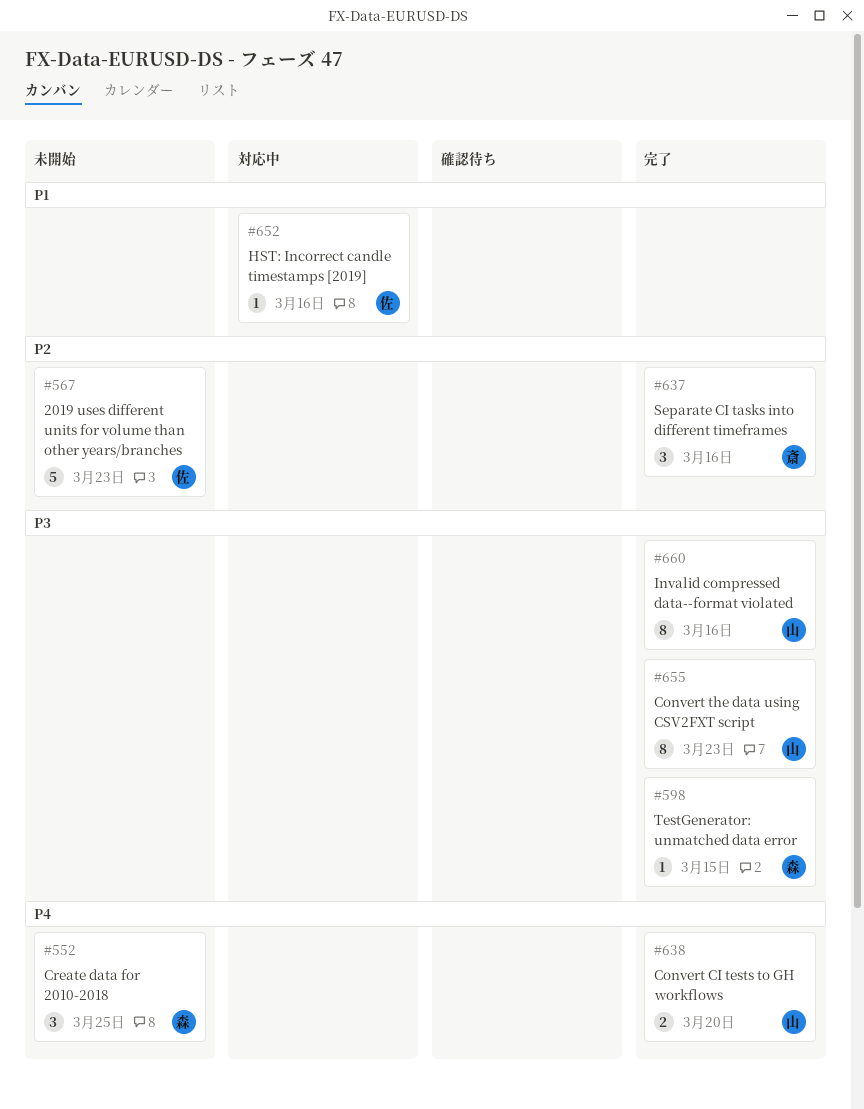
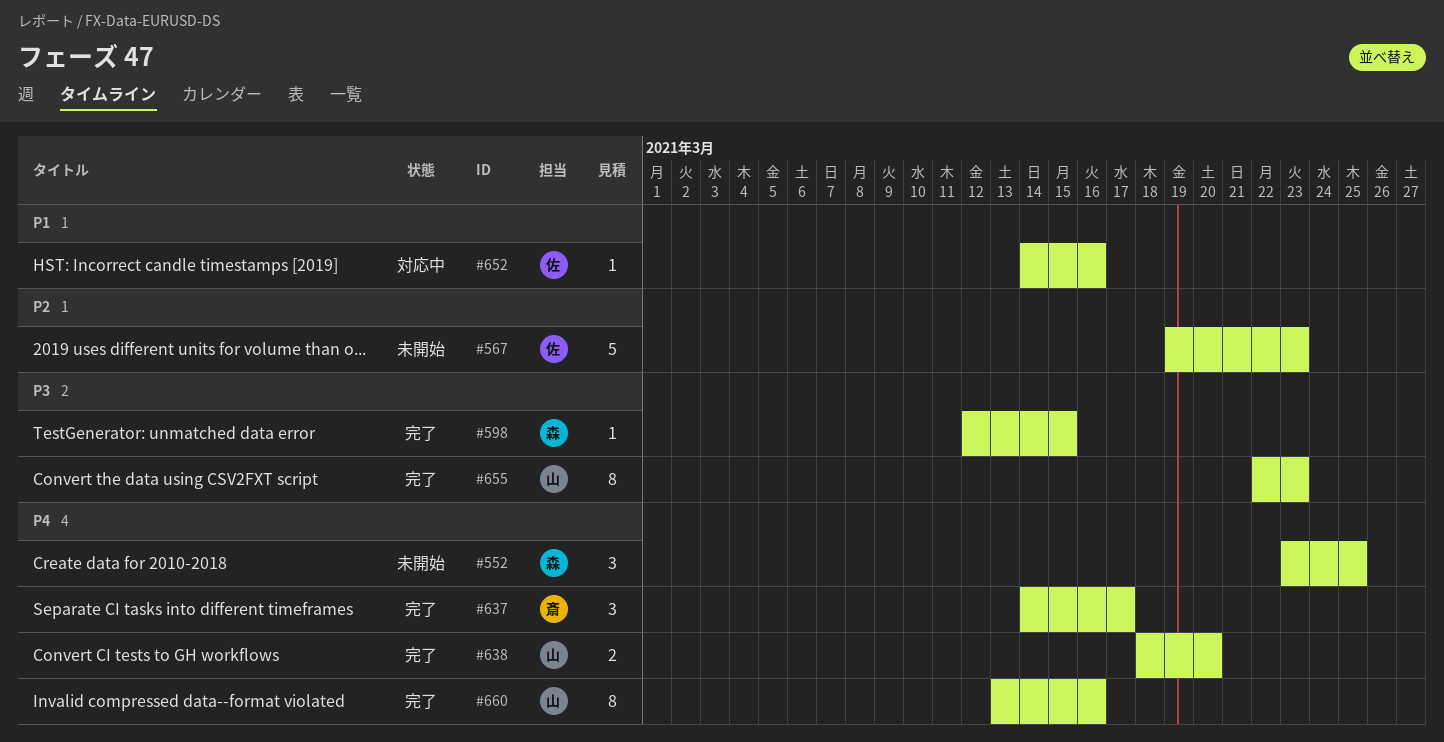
#637, priority: P2 -> P4
#637, due: Mar 16 -> Mar 17
#660, priority: P3 -> P4

